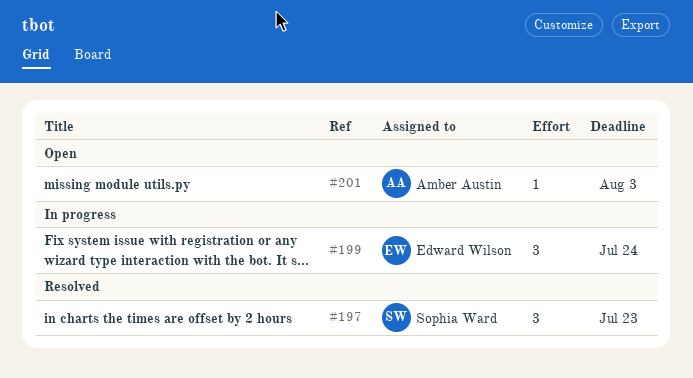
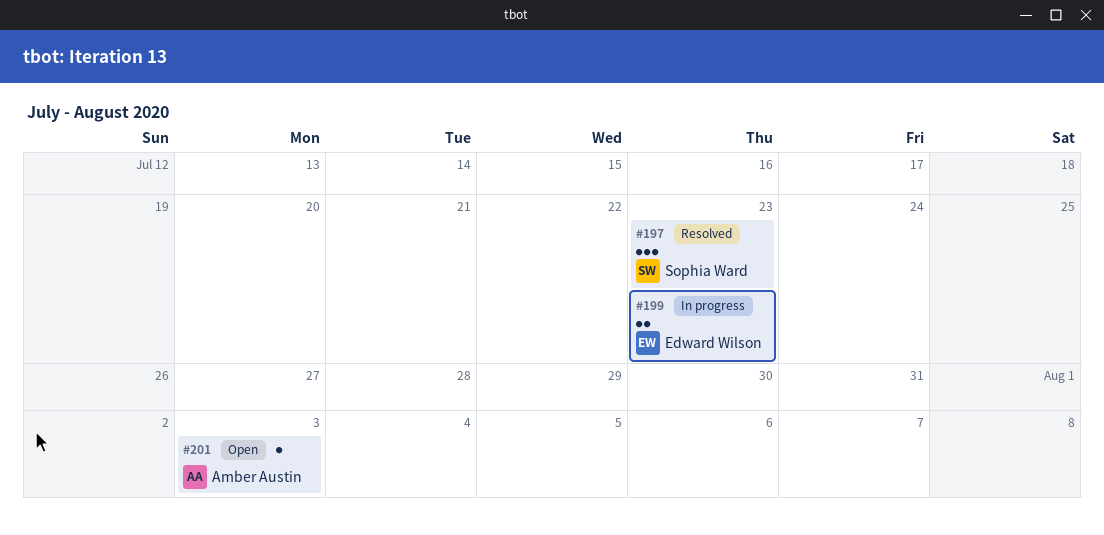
#199, estimate: 3 -> 2
#199, due: Jul 24 -> Jul 23

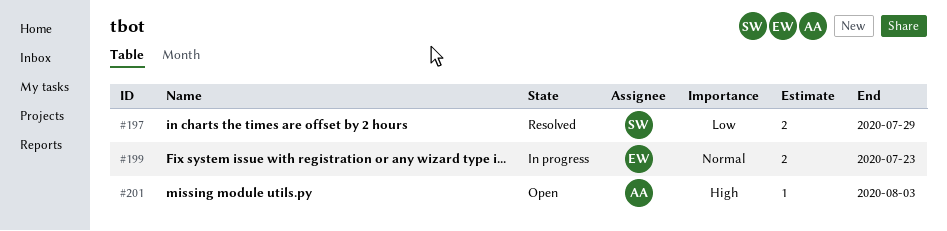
#197, estimate: 3 -> 2
#197, due: Jul 23 -> Jul 29

